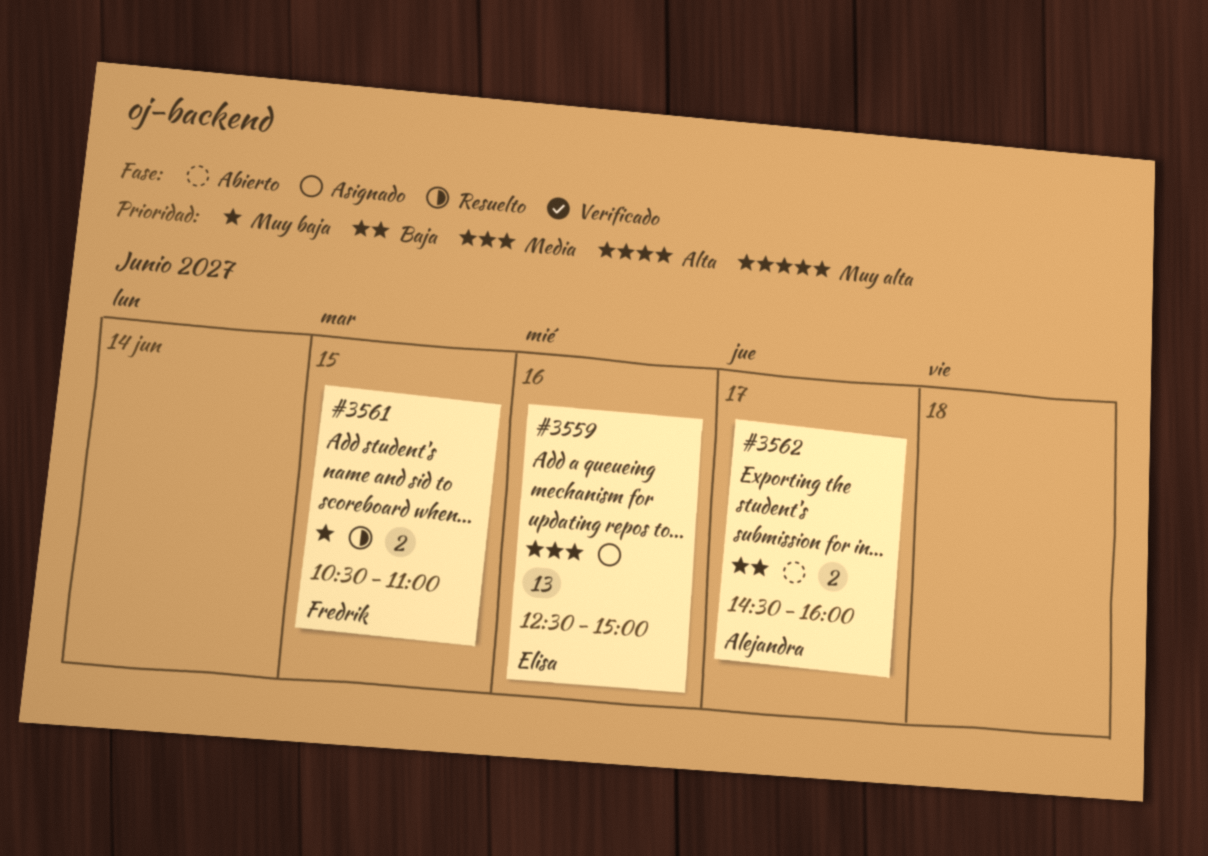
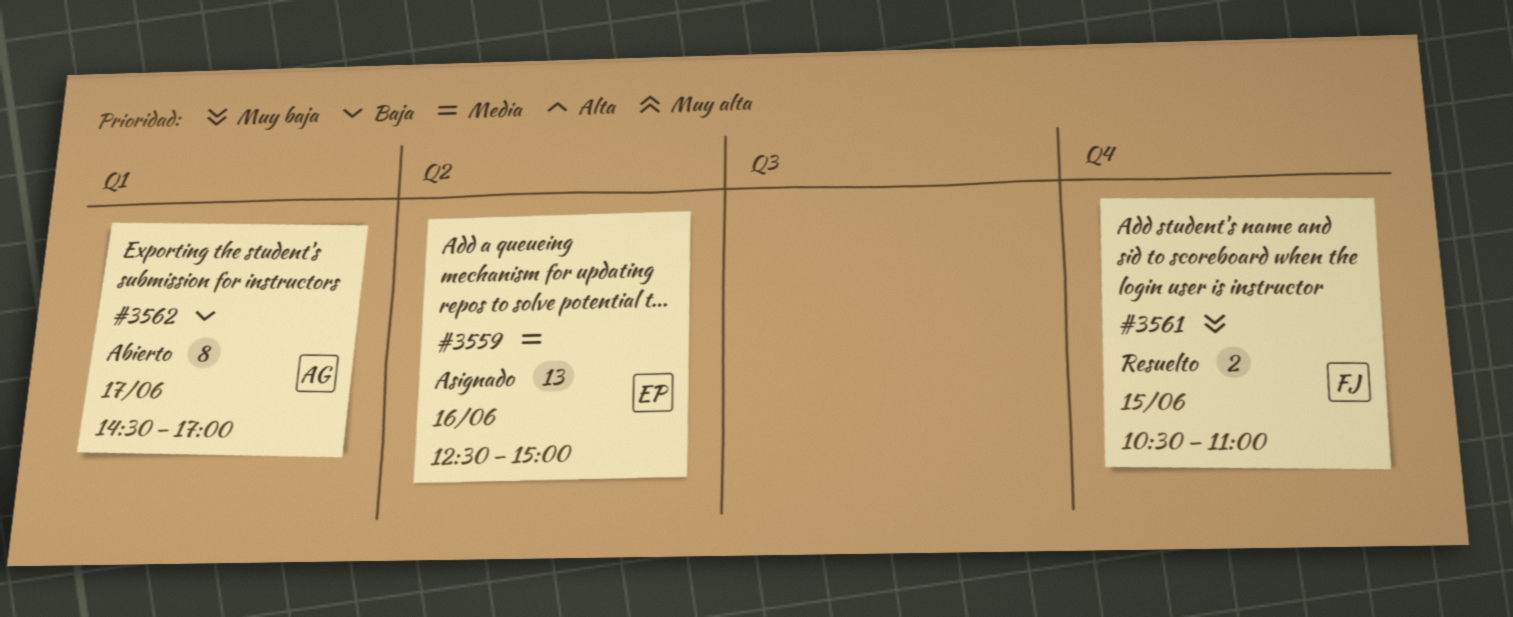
#3562, estimate: 2 -> 8
#3562, ends: 16:00 -> 17:00

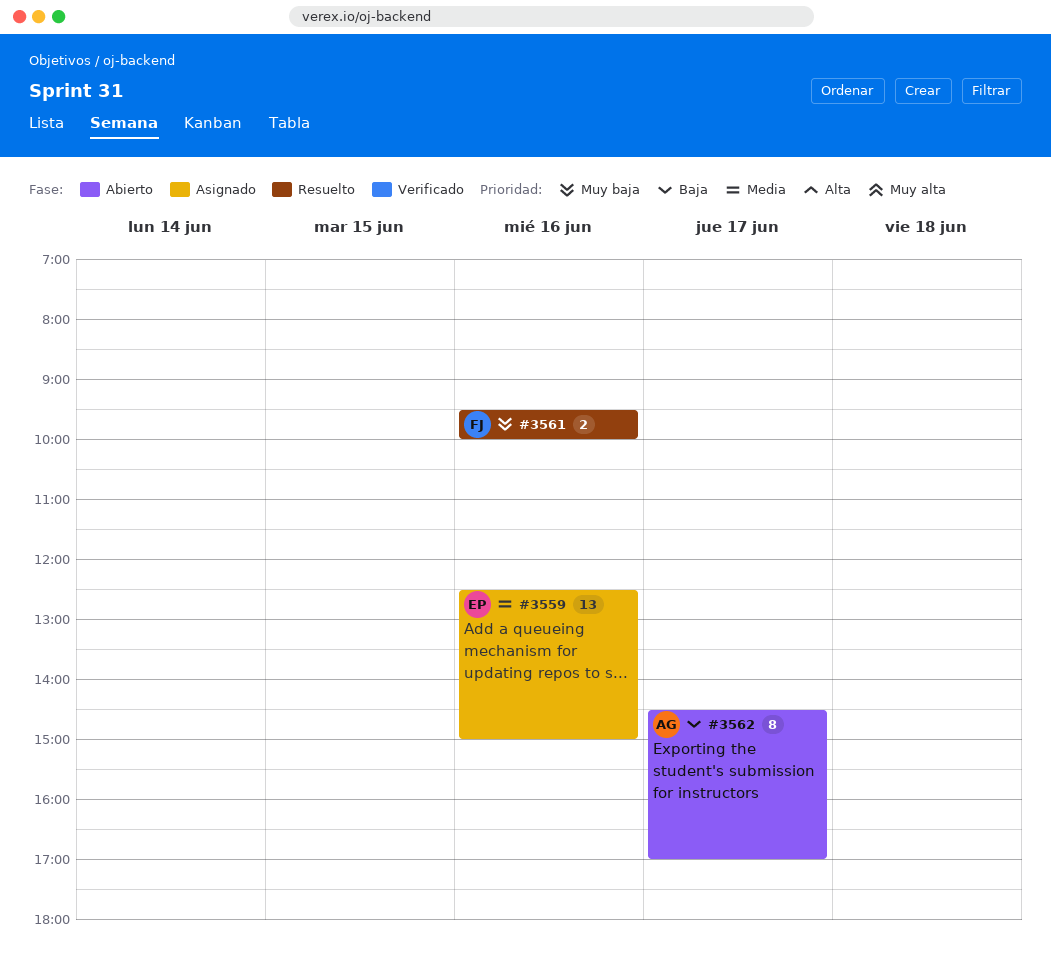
#3561, day: Jun 15 -> Jun 16
#3561, begins: 10:30 -> 09:30
#3561, ends: 11:00 -> 10:00

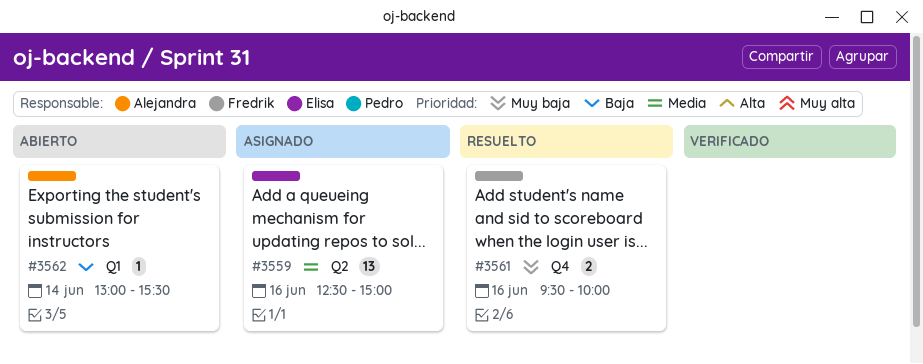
#3562, estimate: 8 -> 1
#3562, day: Jun 17 -> Jun 14
#3562, begins: 14:30 -> 13:00
#3562, ends: 17:00 -> 15:30

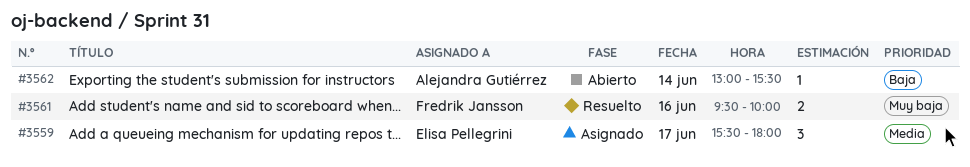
#3559, estimate: 13 -> 3
#3559, day: Jun 16 -> Jun 17
#3559, begins: 12:30 -> 15:30
#3559, ends: 15:00 -> 18:00

